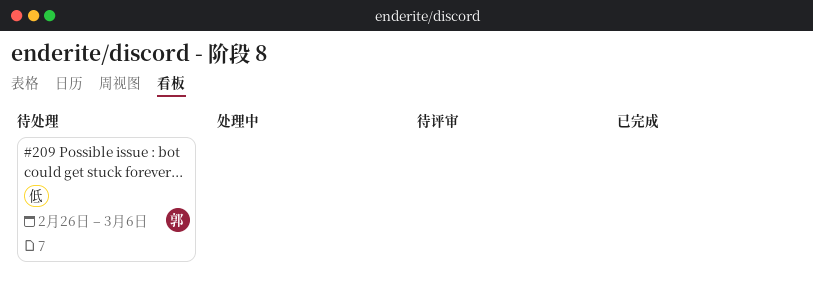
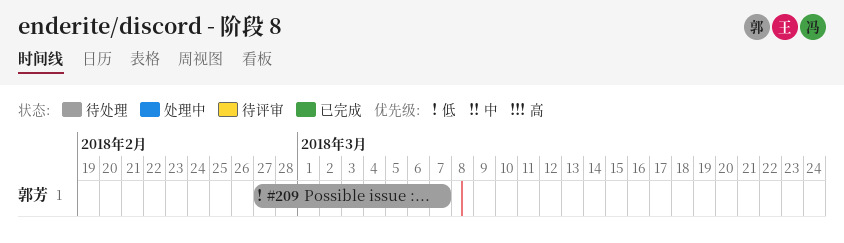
#209, start: Feb 26 -> Feb 27
#209, due: Mar 6 -> Mar 7

